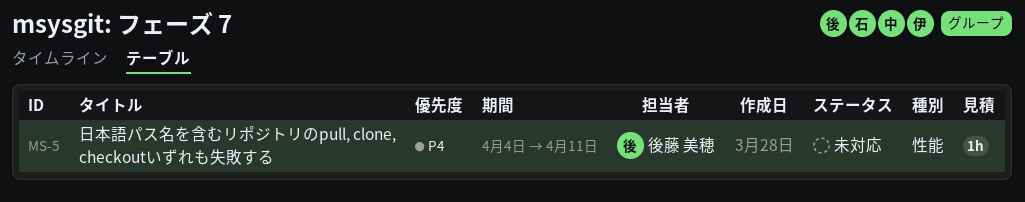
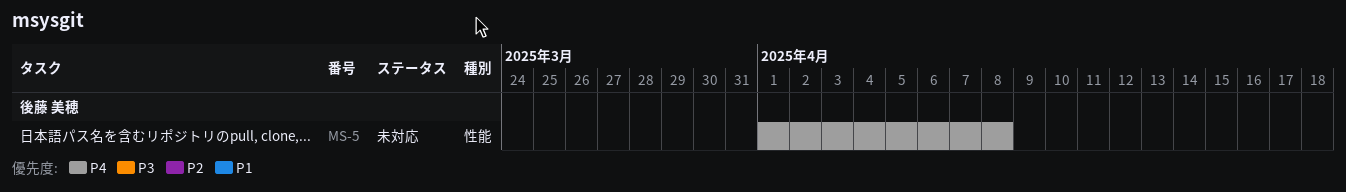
MS-5, start: Apr 4 -> Apr 1
MS-5, due: Apr 11 -> Apr 8

